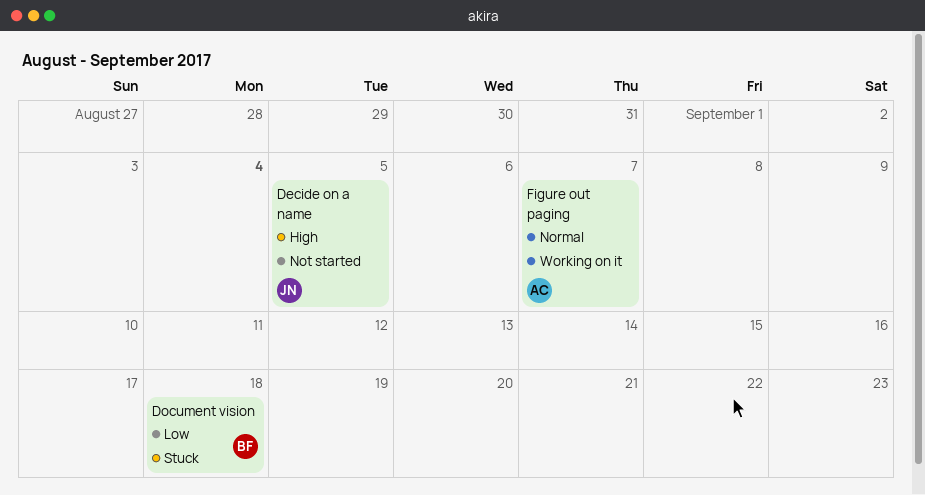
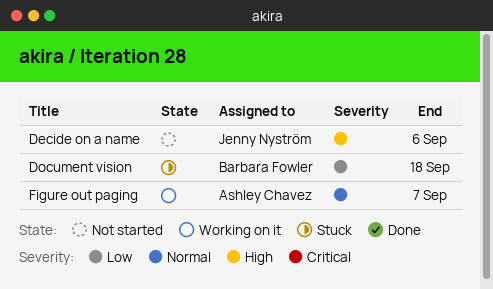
Decide on a name, due: Sep 5 -> Sep 6

